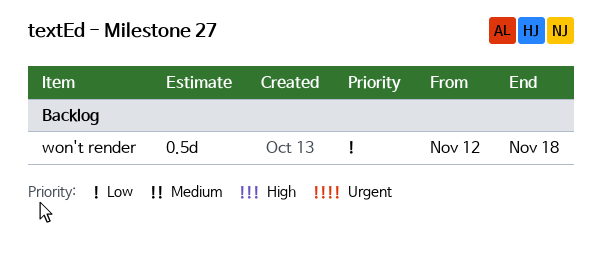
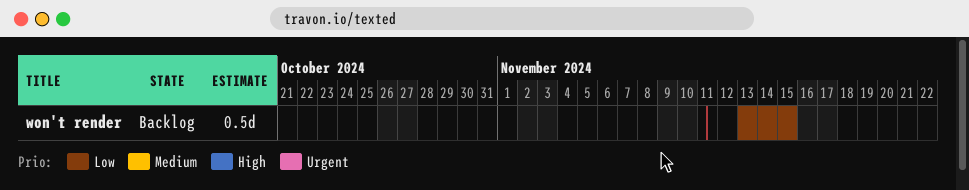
won't render, start: Nov 12 -> Nov 13
won't render, due: Nov 18 -> Nov 15

